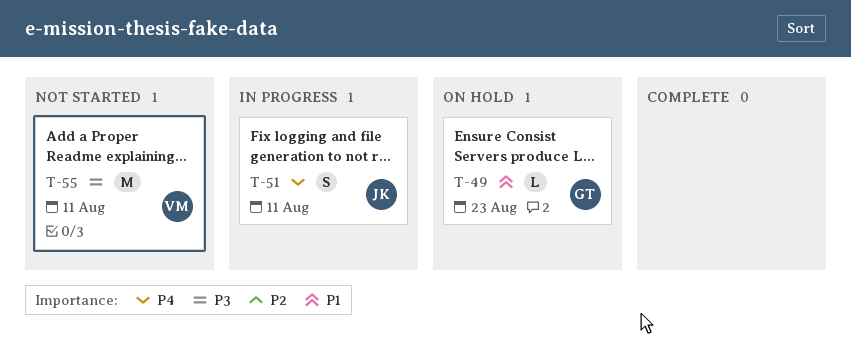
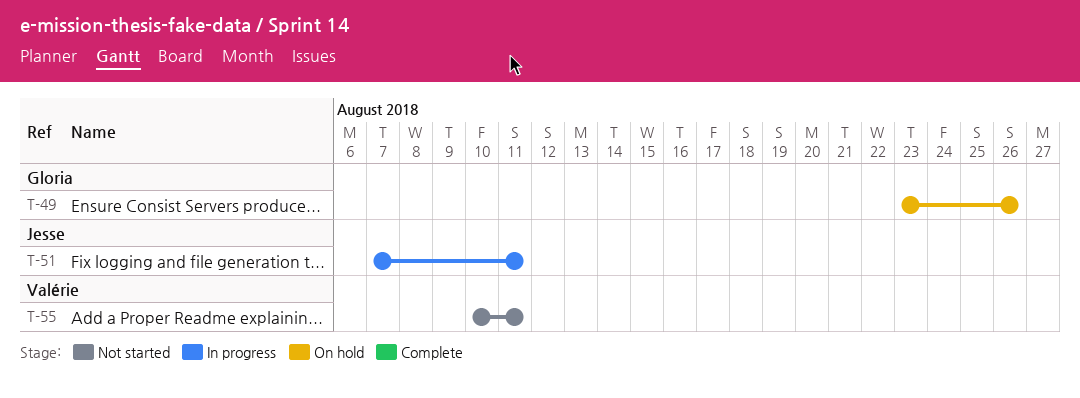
T-49, due: Aug 23 -> Aug 26

